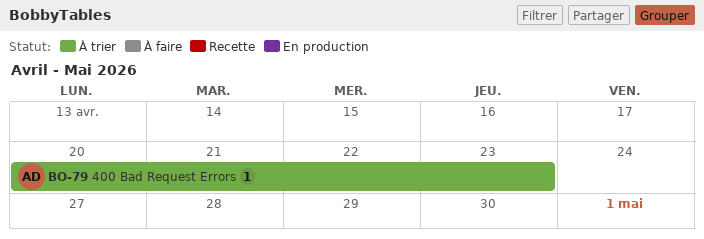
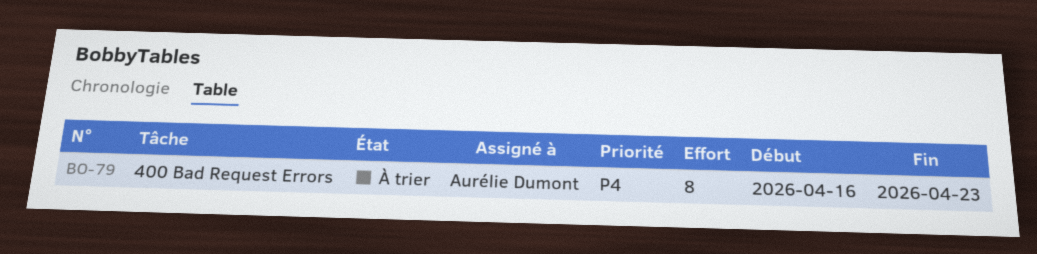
BO-79, estimate: 1 -> 8
BO-79, start: Apr 20 -> Apr 16

